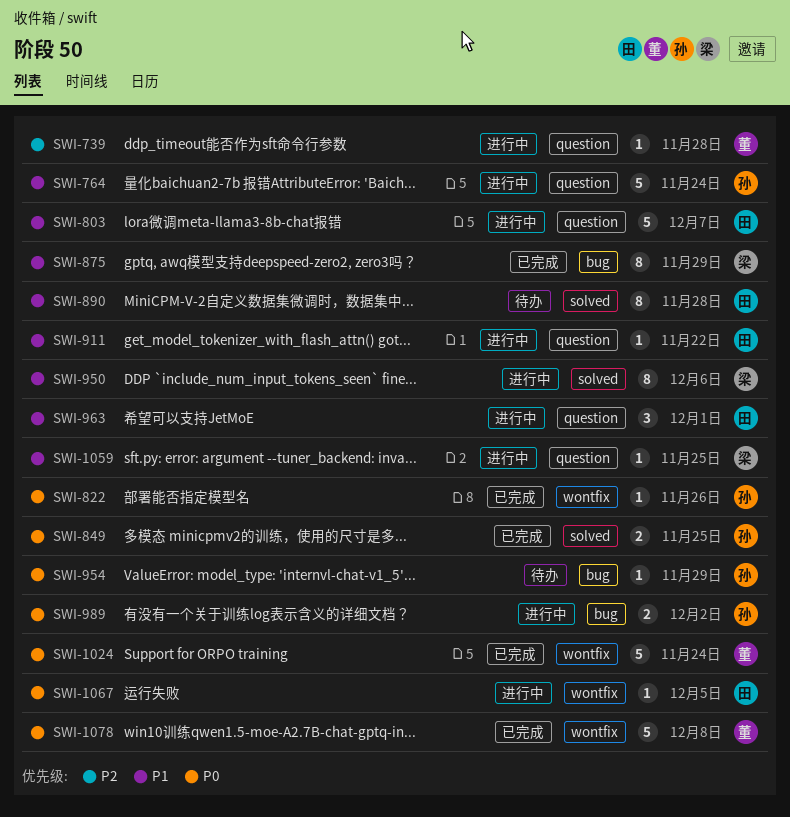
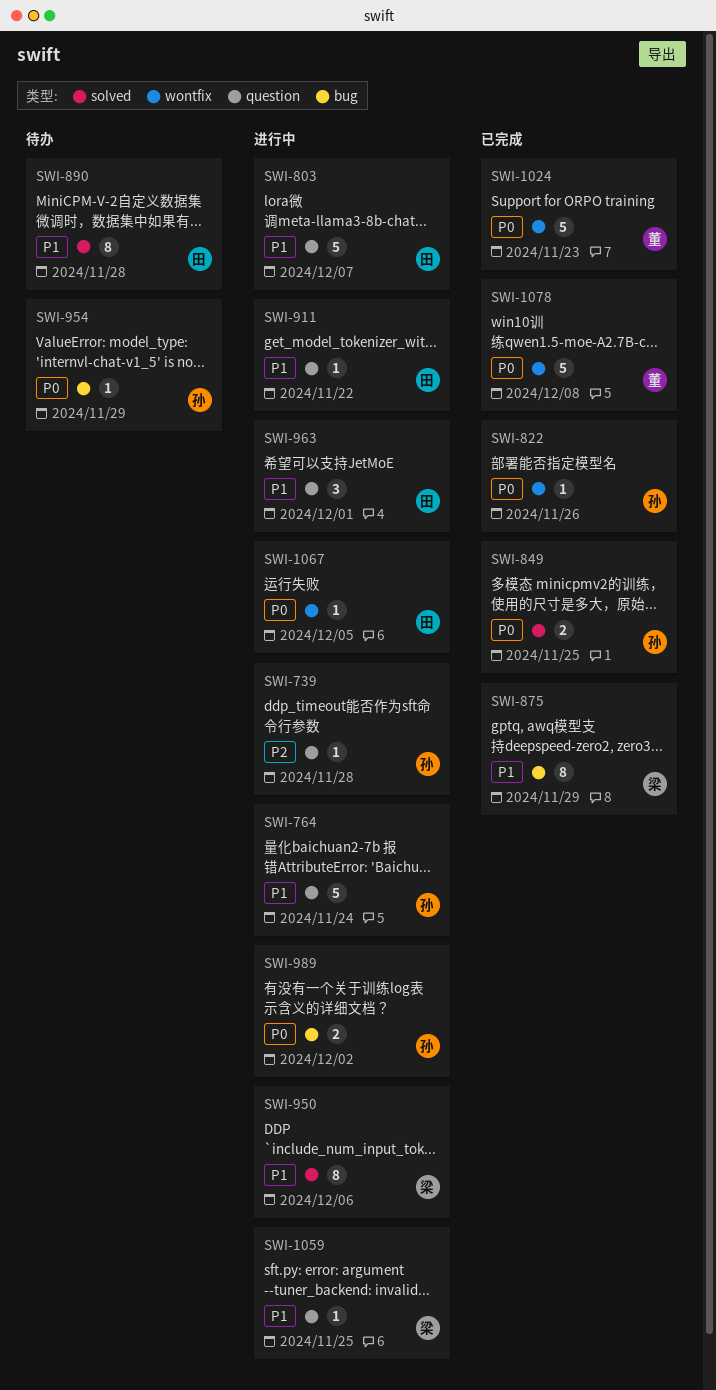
SWI-739, owner: 董 -> 孙
SWI-1024, due: Nov 24 -> Nov 23

